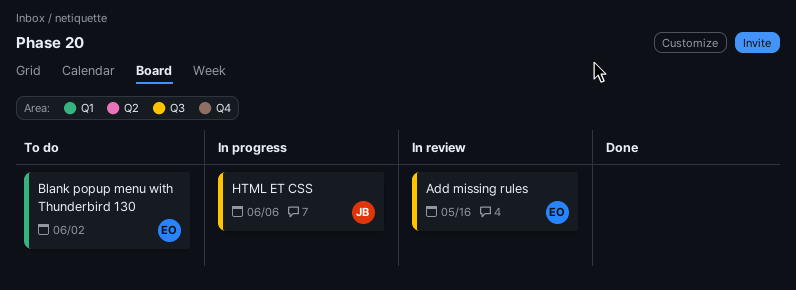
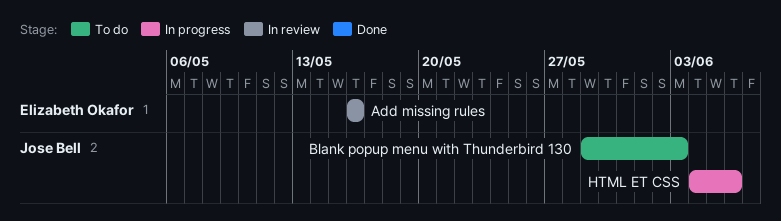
Blank popup menu with Thunderbird 130, owner: Elizabeth Okafor -> Jose Bell
Blank popup menu with Thunderbird 130, due: Jun 2 -> Jun 3

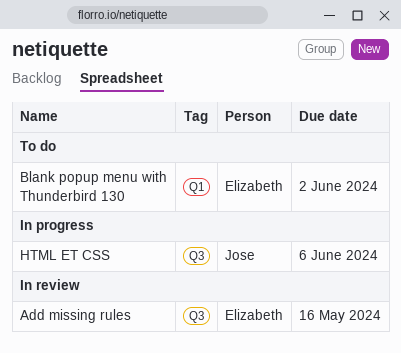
Blank popup menu with Thunderbird 130, owner: Jose Bell -> Elizabeth Okafor
Blank popup menu with Thunderbird 130, due: Jun 3 -> Jun 2

